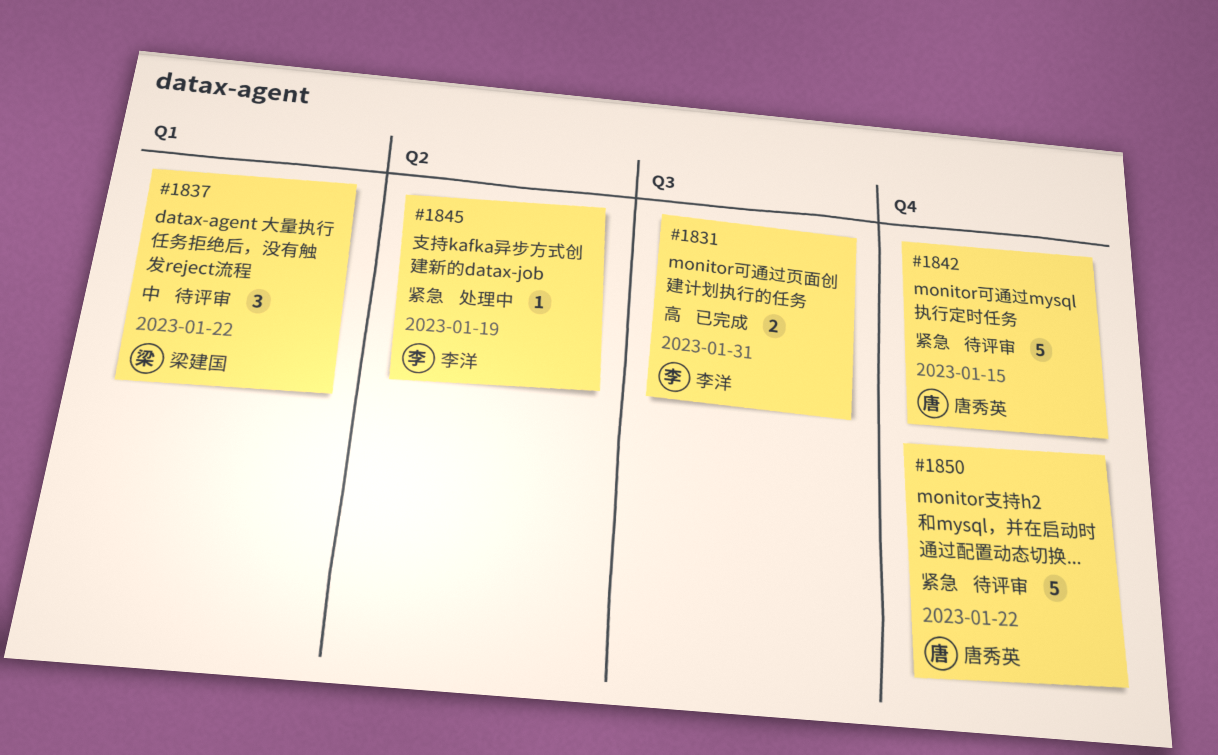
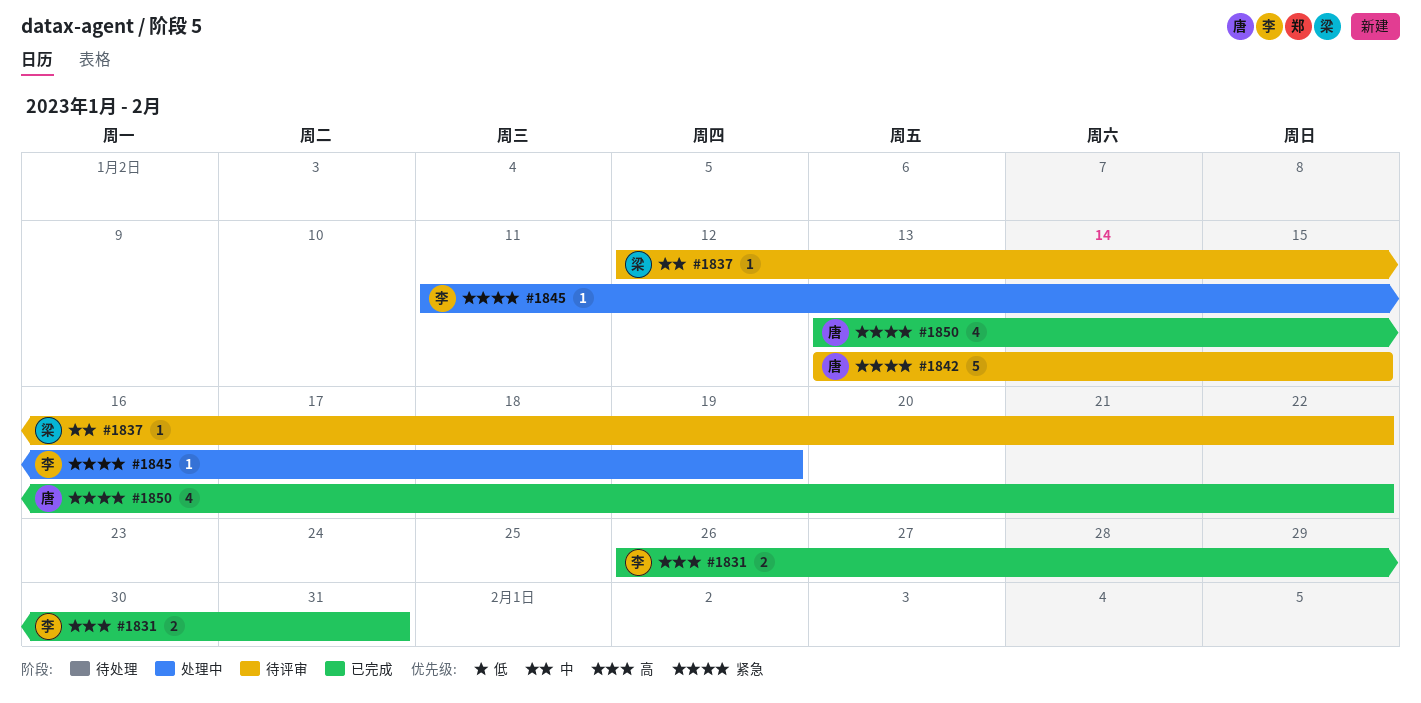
#1837, estimate: 3 -> 1
#1850, status: 待评审 -> 已完成
#1850, estimate: 5 -> 4

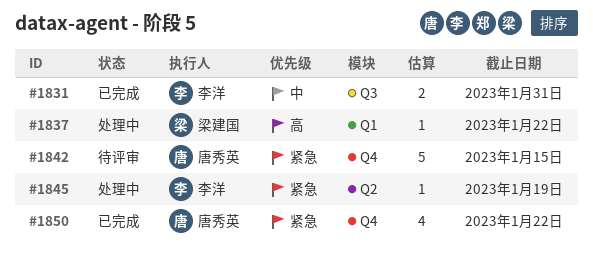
#1831, priority: 高 -> 中
#1837, status: 待评审 -> 处理中
#1837, priority: 中 -> 高

